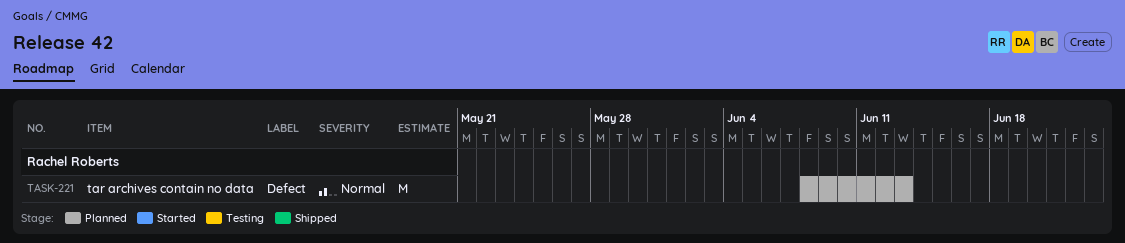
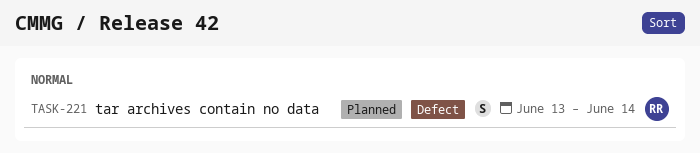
TASK-221, estimate: M -> S
TASK-221, start: Jun 8 -> Jun 13
TASK-221, due: Jun 13 -> Jun 14

